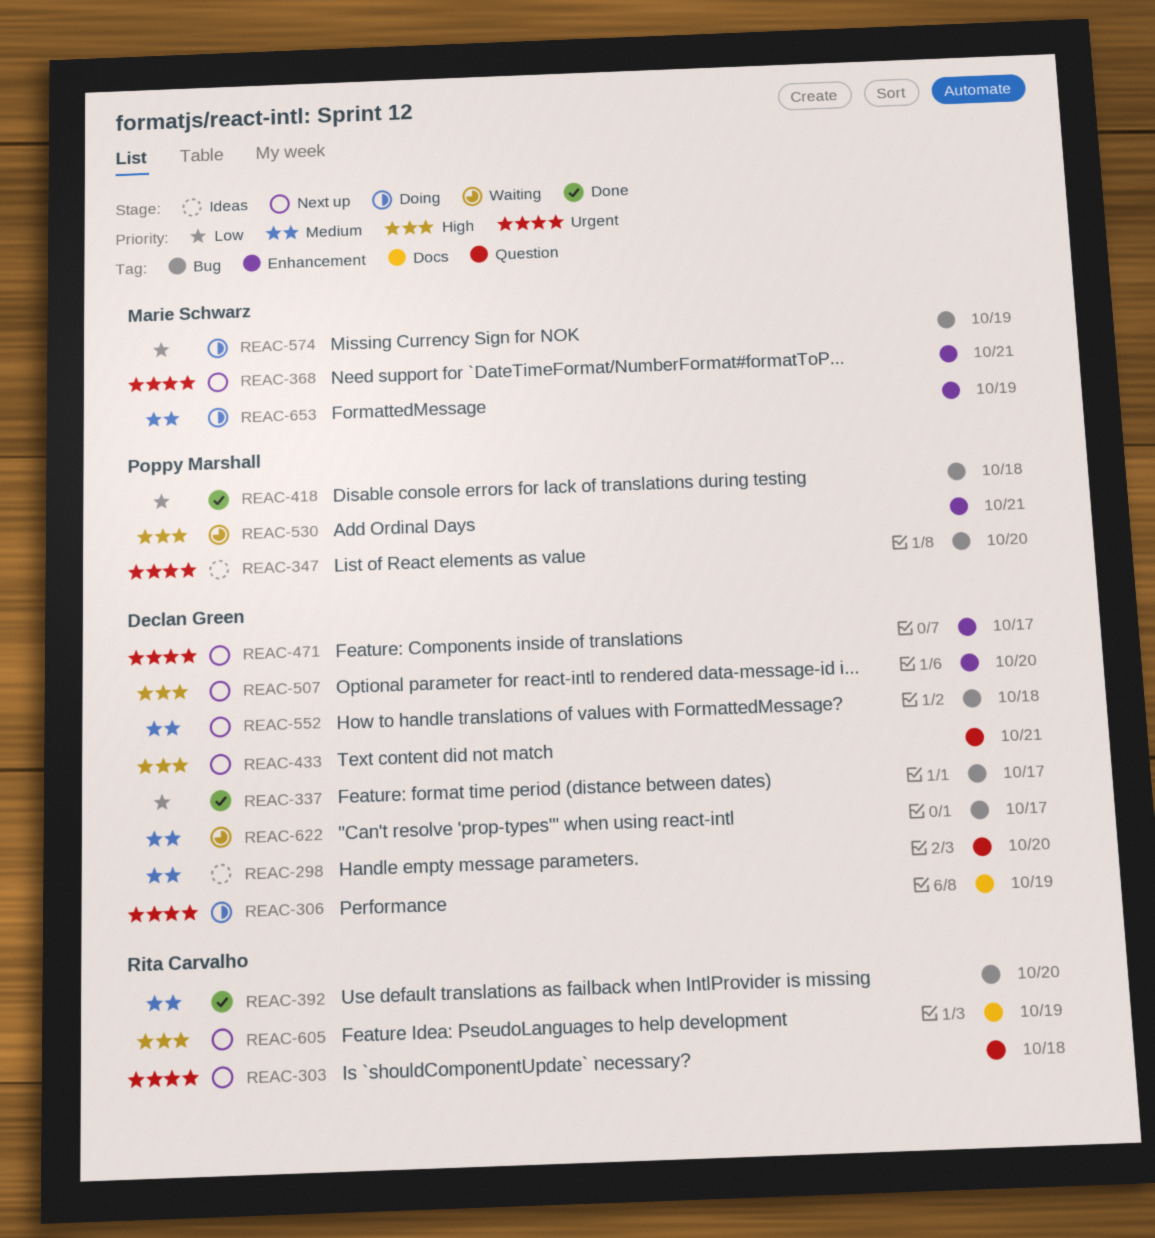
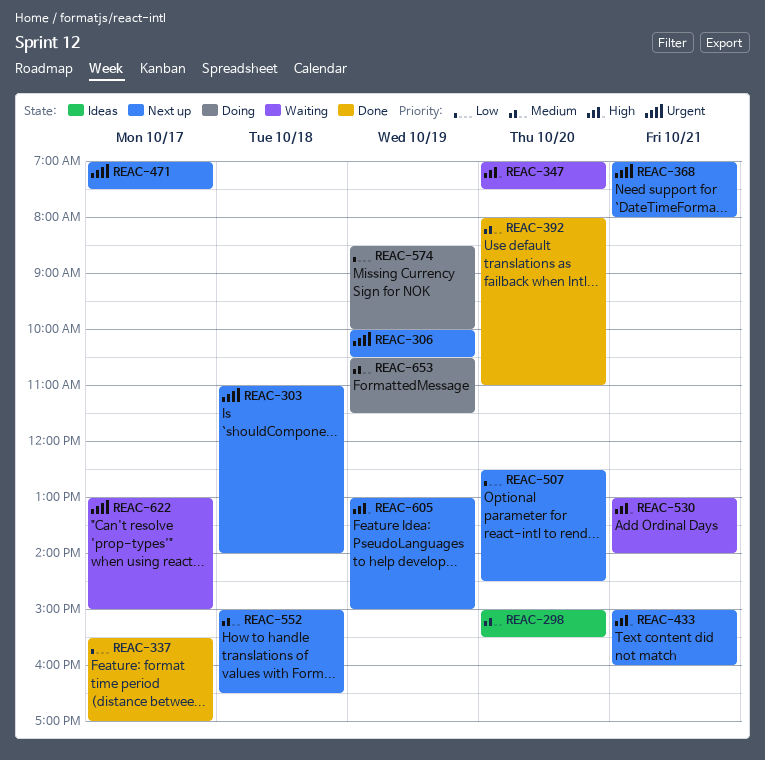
REAC-306, status: Doing -> Next up
REAC-347, status: Ideas -> Waiting
REAC-347, priority: Urgent -> High
REAC-418: present -> none
REAC-507, priority: High -> Low
REAC-622, priority: Medium -> Urgent

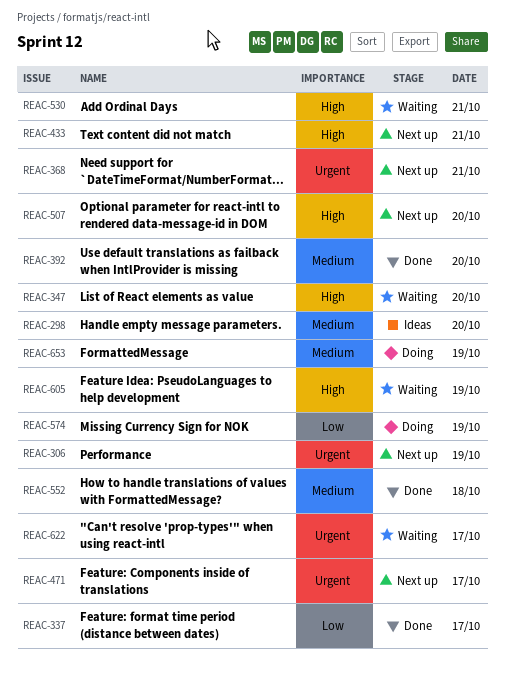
REAC-303: present -> none
REAC-507, priority: Low -> High
REAC-552, status: Next up -> Done
REAC-605, status: Next up -> Waiting

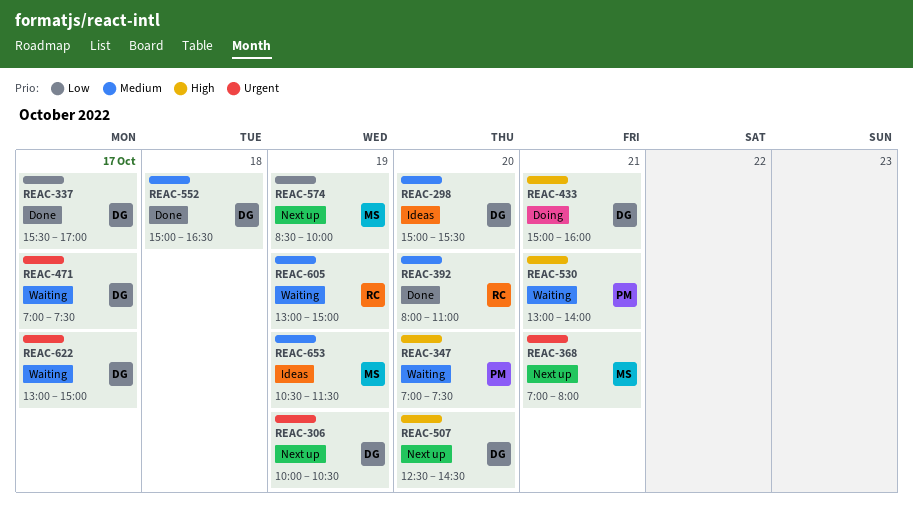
REAC-433, status: Next up -> Doing
REAC-471, status: Next up -> Waiting
REAC-574, status: Doing -> Next up
REAC-605, priority: High -> Medium
REAC-653, status: Doing -> Ideas

